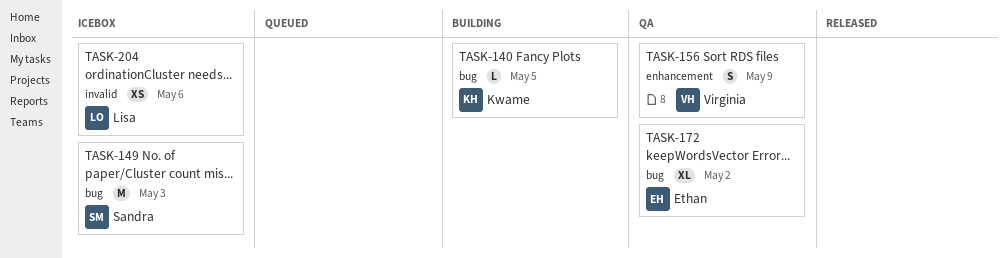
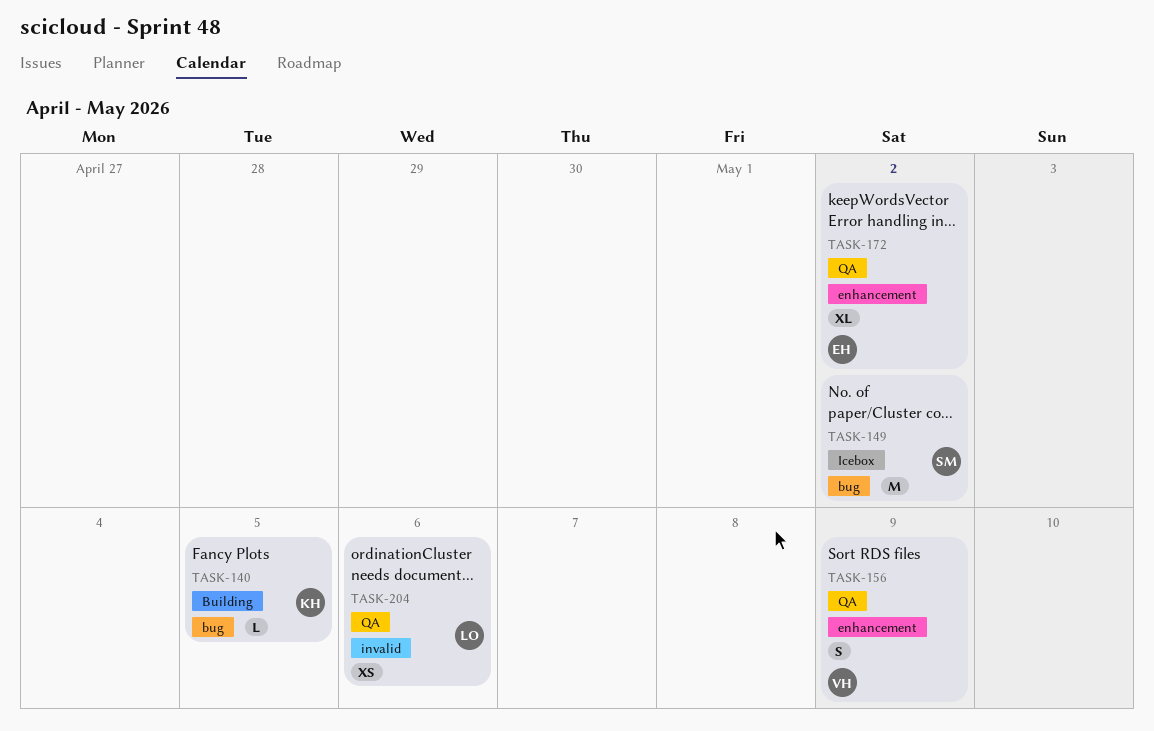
TASK-149, due: May 3 -> May 2
TASK-172, label: bug -> enhancement
TASK-204, status: Icebox -> QA

